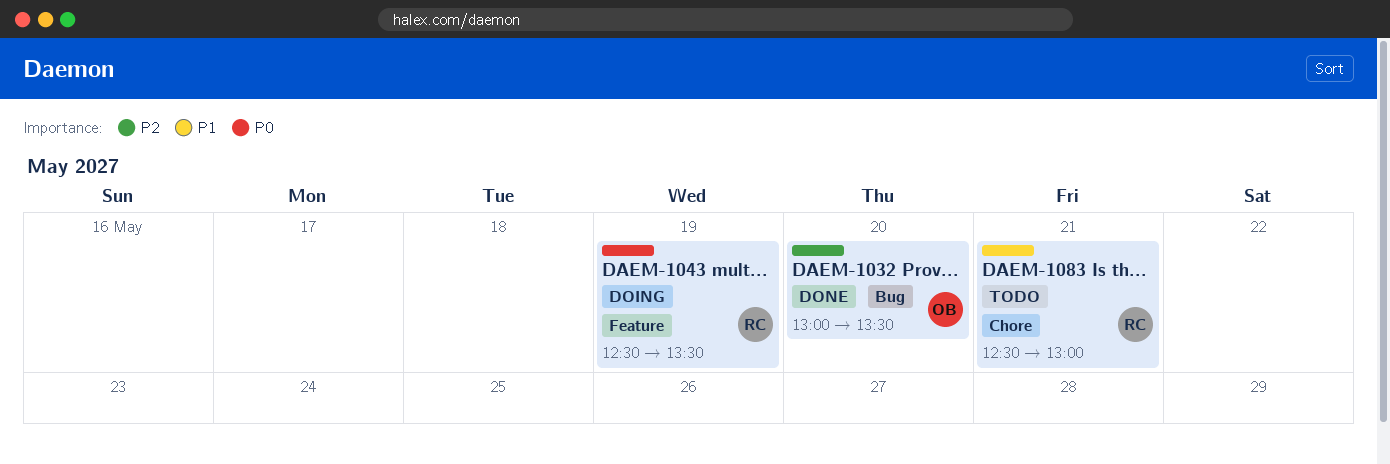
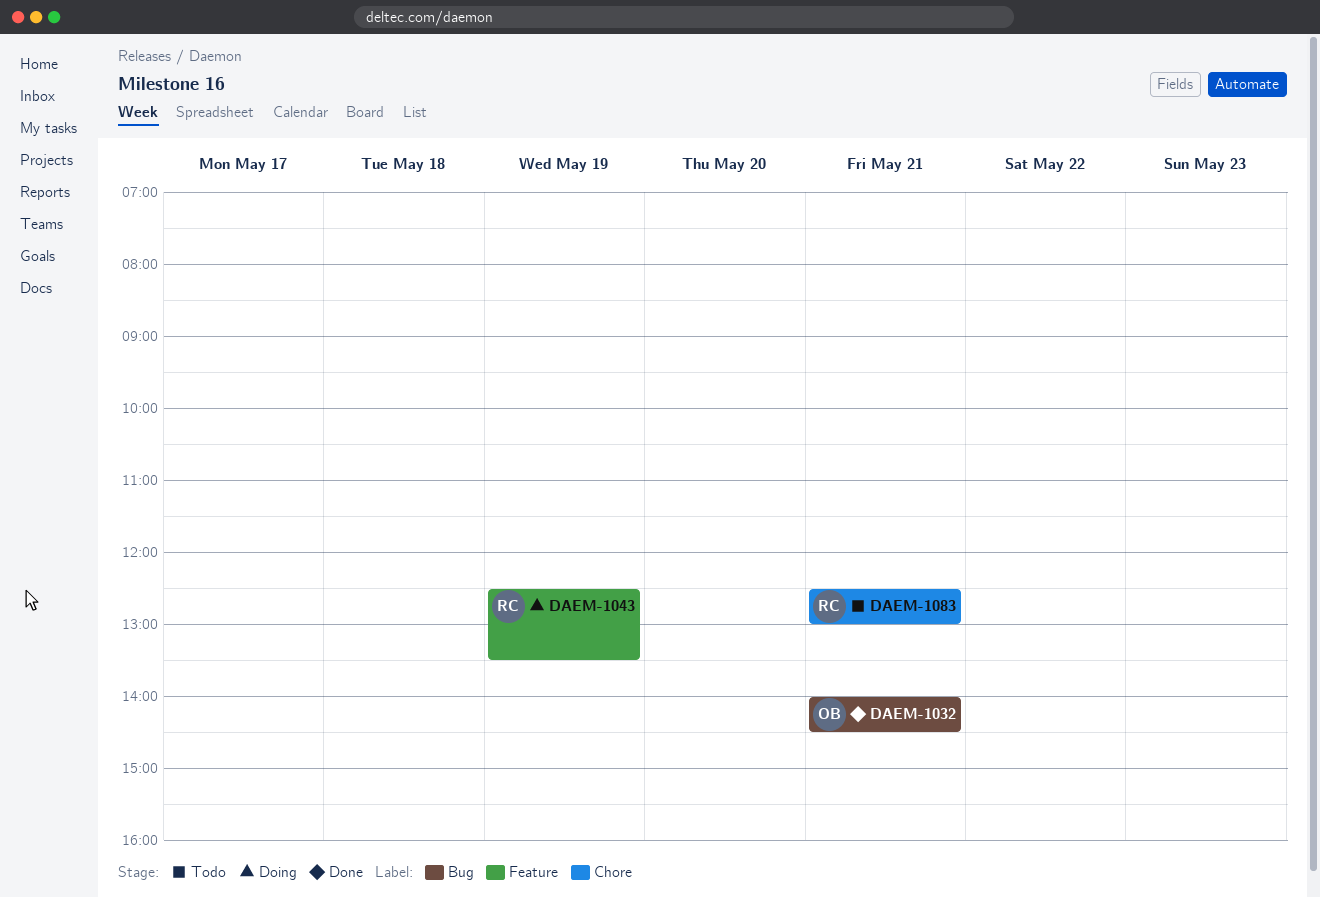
DAEM-1032, day: May 20 -> May 21
DAEM-1032, begins: 13:00 -> 14:00
DAEM-1032, ends: 13:30 -> 14:30

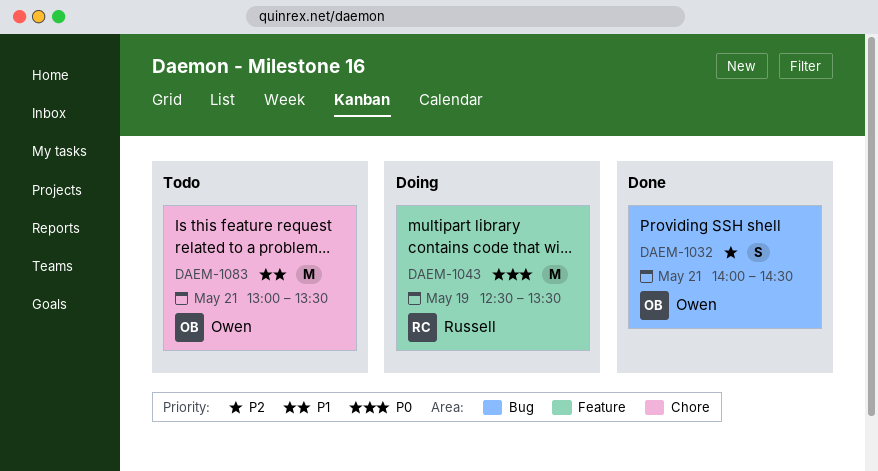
DAEM-1083, owner: Russell -> Owen
DAEM-1083, begins: 12:30 -> 13:00
DAEM-1083, ends: 13:00 -> 13:30

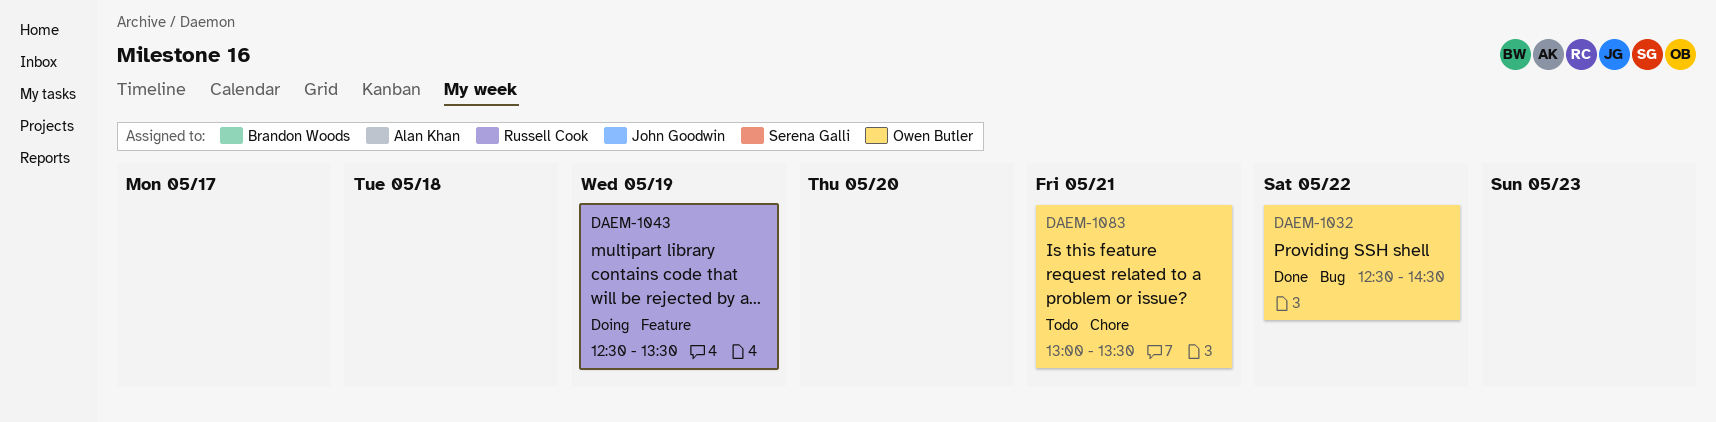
DAEM-1032, day: May 21 -> May 22
DAEM-1032, begins: 14:00 -> 12:30

